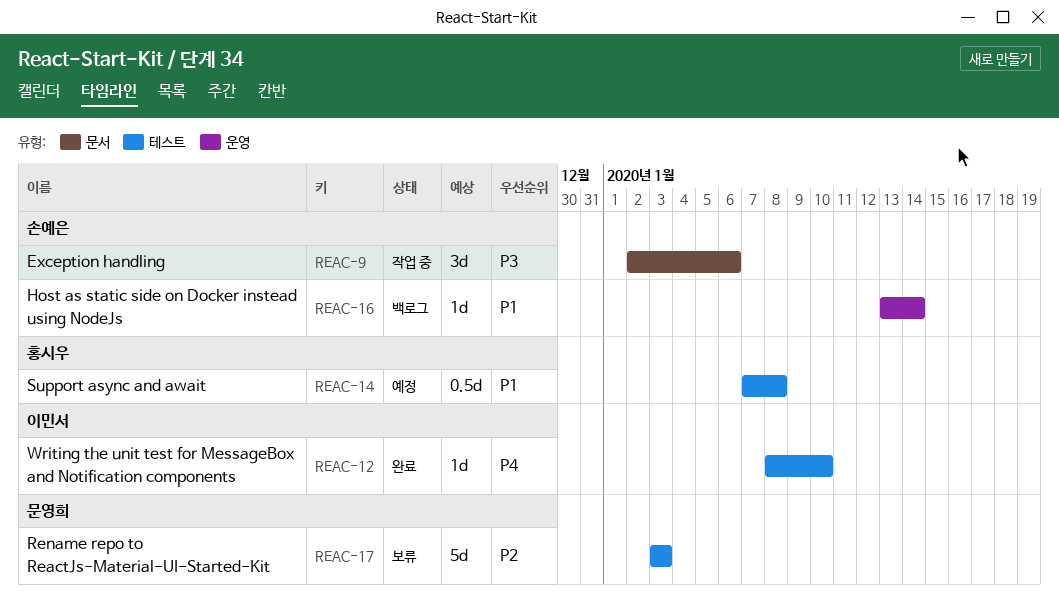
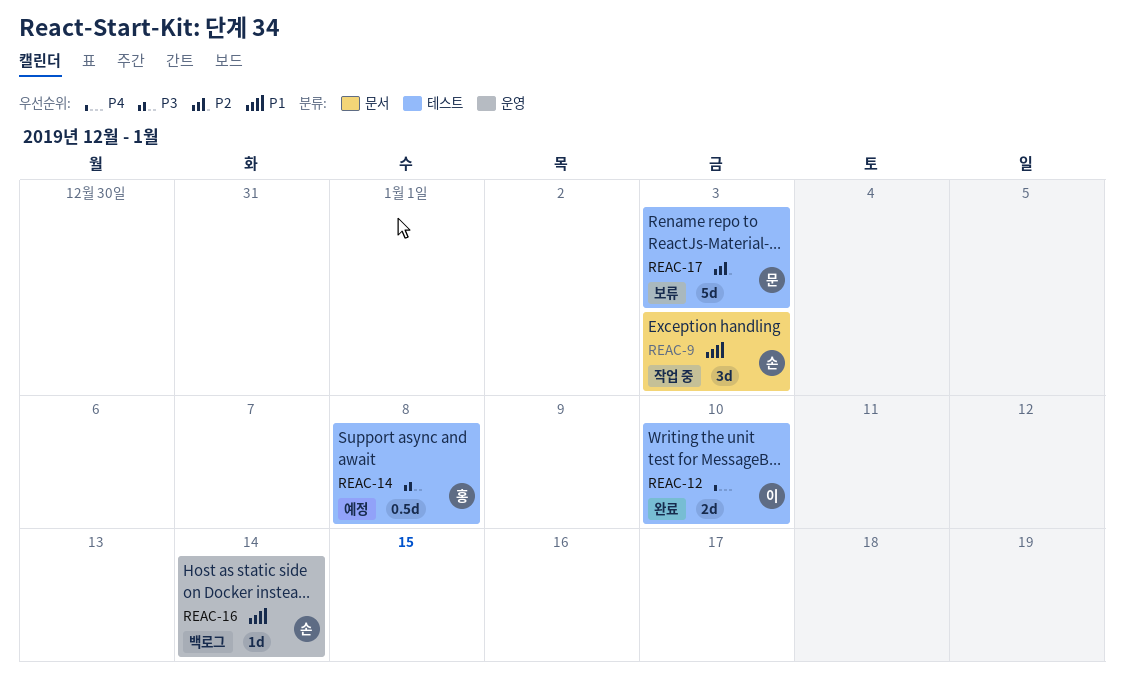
REAC-9, priority: P3 -> P1
REAC-9, due: Jan 6 -> Jan 3
REAC-12, estimate: 1d -> 2d
REAC-14, priority: P1 -> P3

